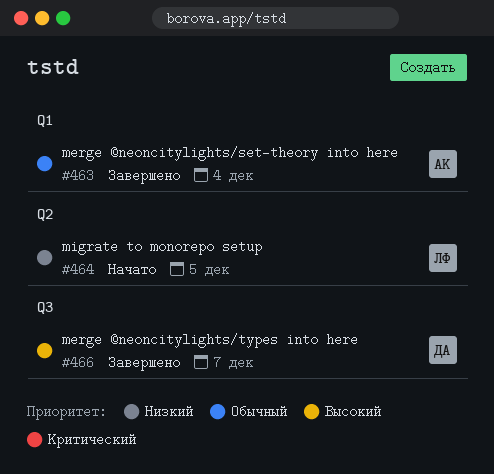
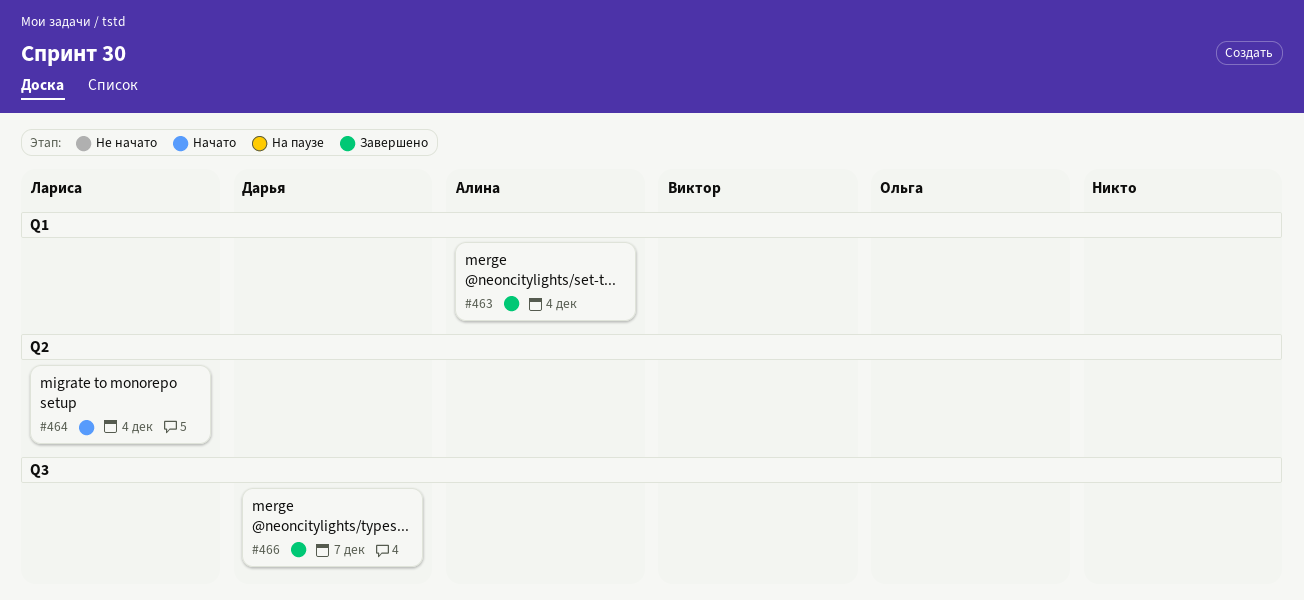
#464, due: Dec 5 -> Dec 4

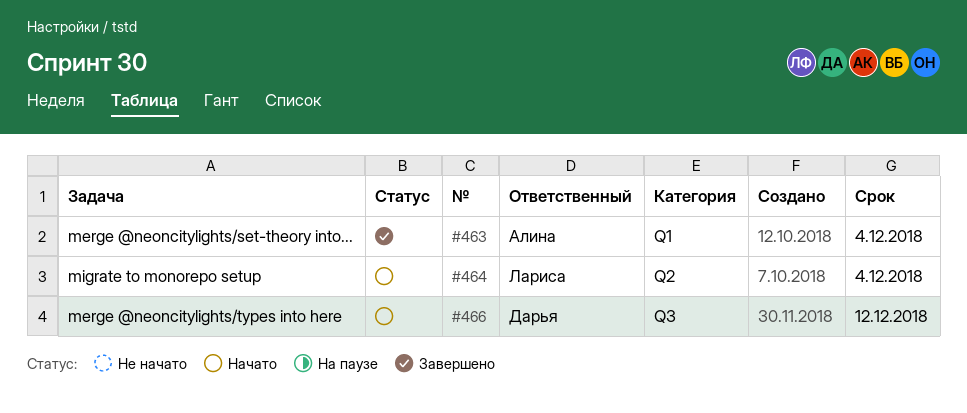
#466, status: Завершено -> Начато
#466, due: Dec 7 -> Dec 12

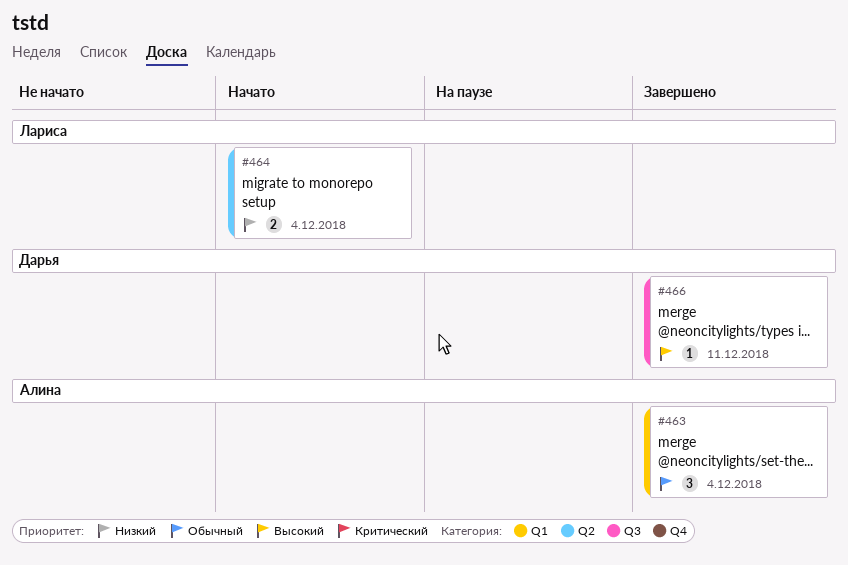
#466, status: Начато -> Завершено
#466, due: Dec 12 -> Dec 11

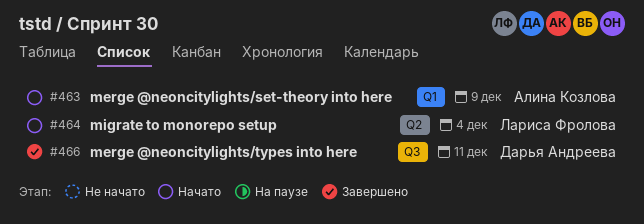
#463, status: Завершено -> Начато
#463, due: Dec 4 -> Dec 9

